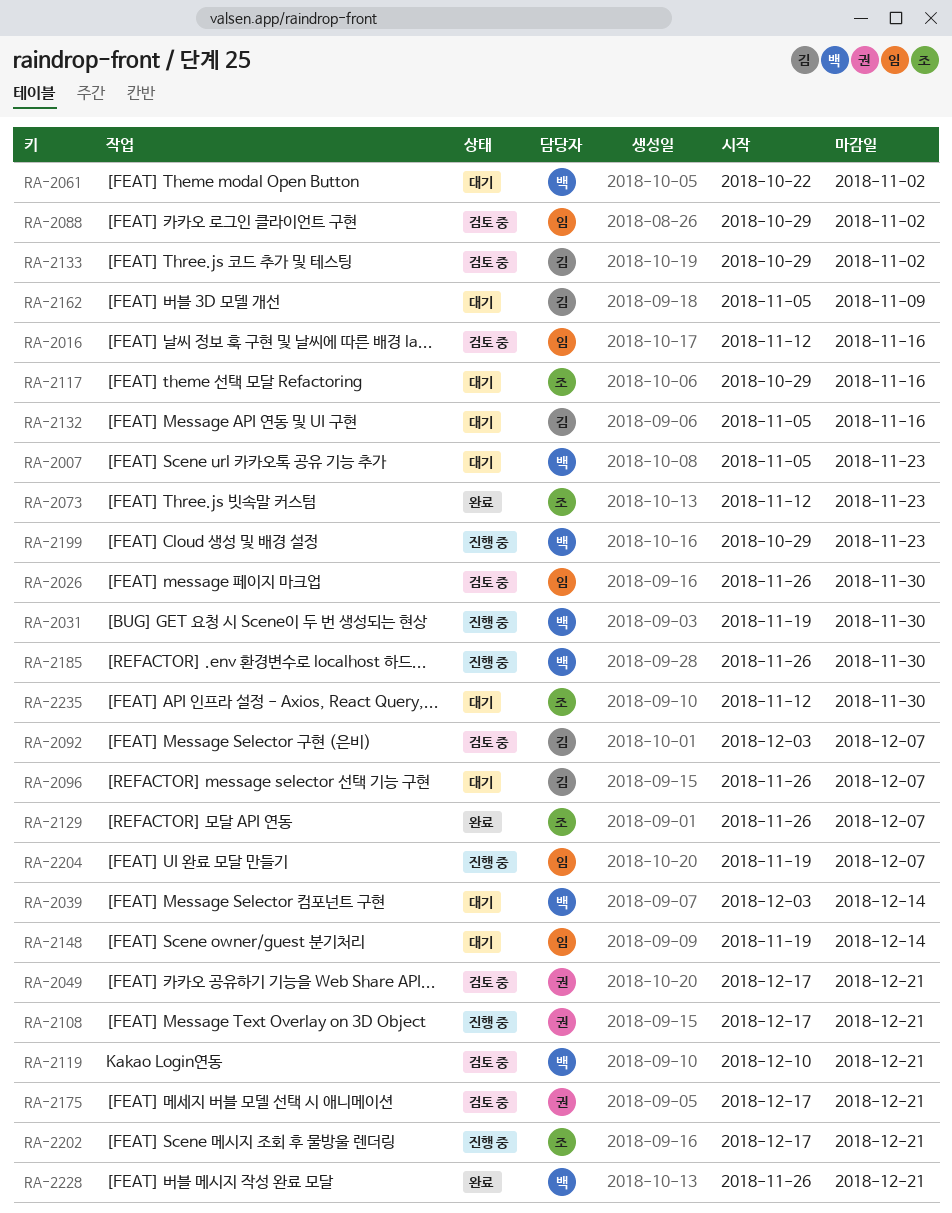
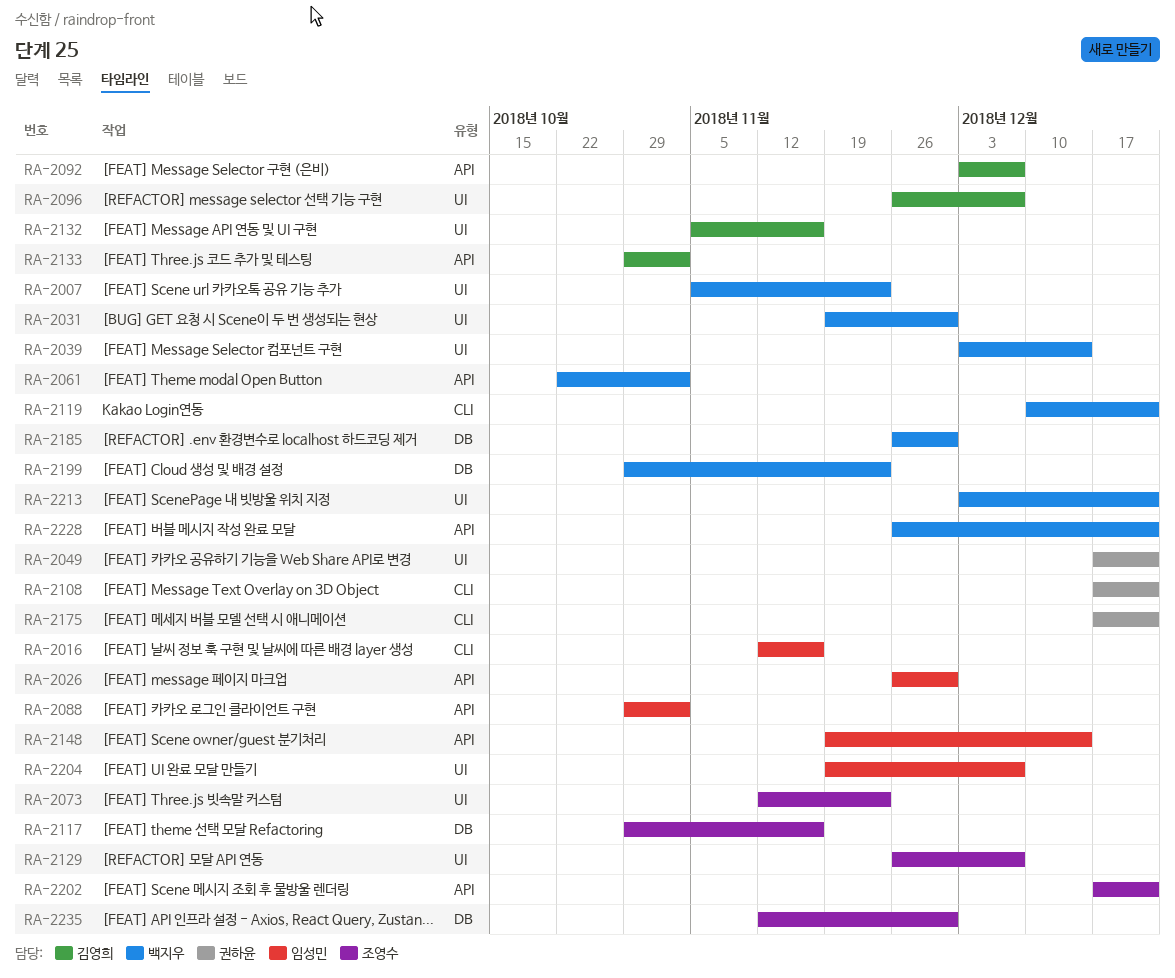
RA-2162: present -> none
RA-2213: none -> present

